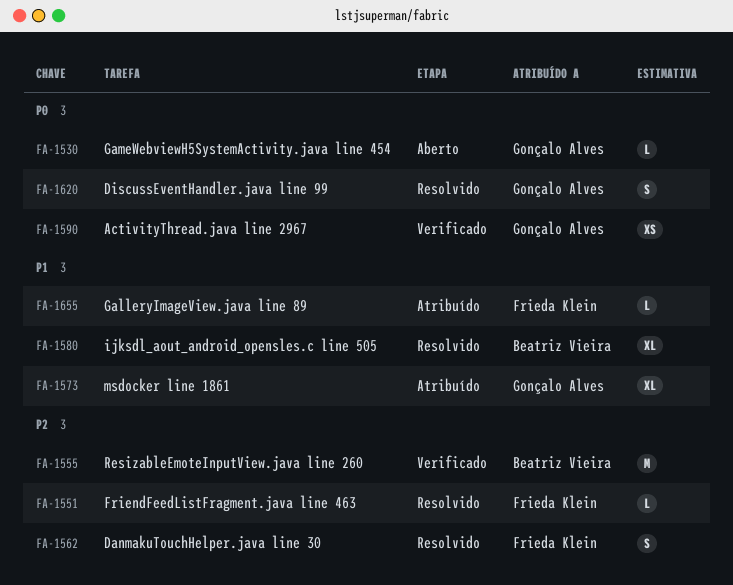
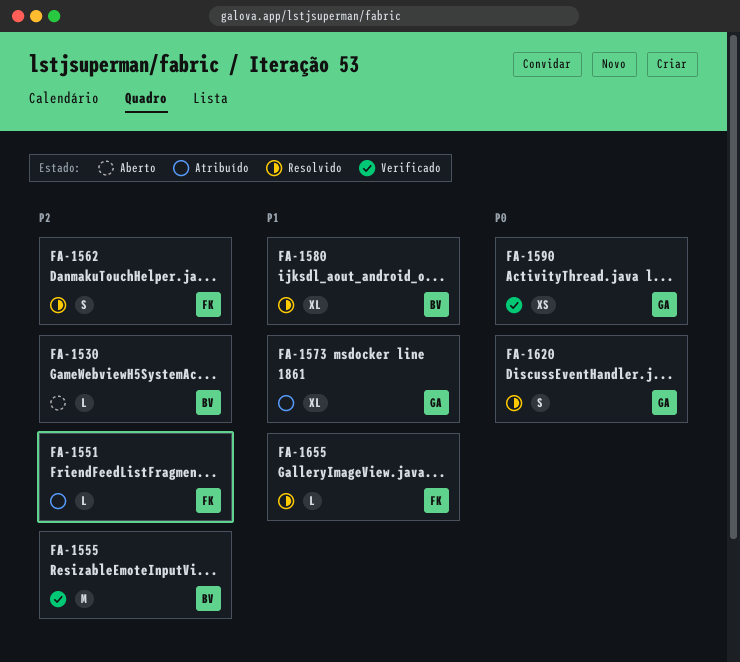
FA-1530, owner: Gonçalo Alves -> Beatriz Vieira
FA-1530, priority: P0 -> P2
FA-1551, status: Resolvido -> Atribuído
FA-1655, status: Atribuído -> Resolvido

